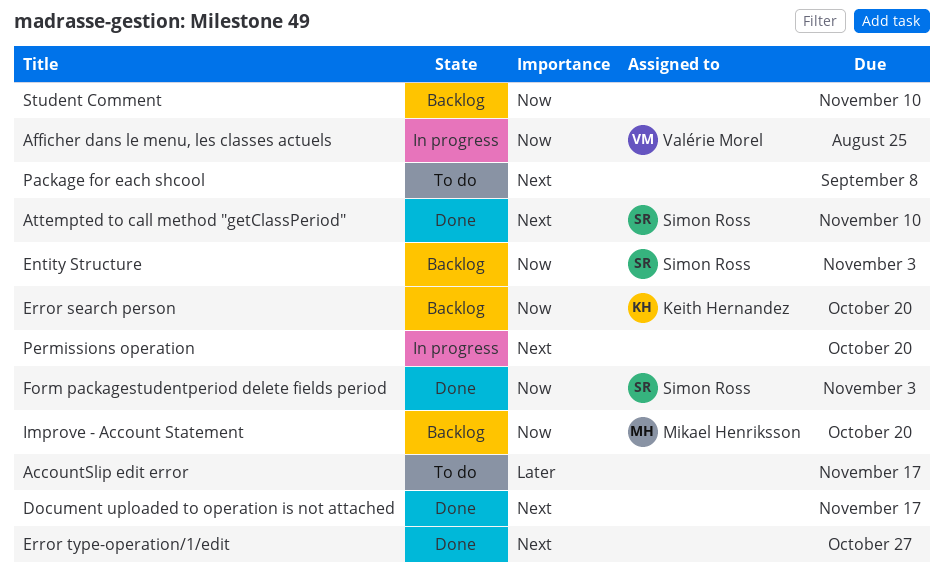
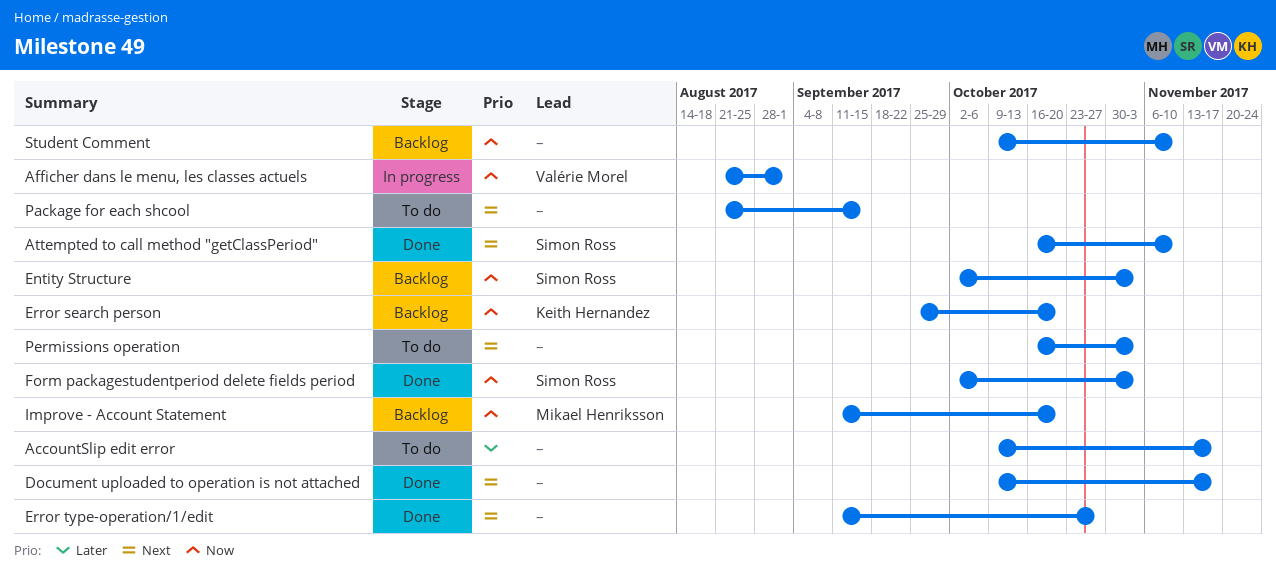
Afficher dans le menu, les classes actuels, due: Aug 25 -> Sep 1
Package for each shcool, due: Sep 8 -> Sep 15
Permissions operation, status: In progress -> To do
Permissions operation, due: Oct 20 -> Nov 3

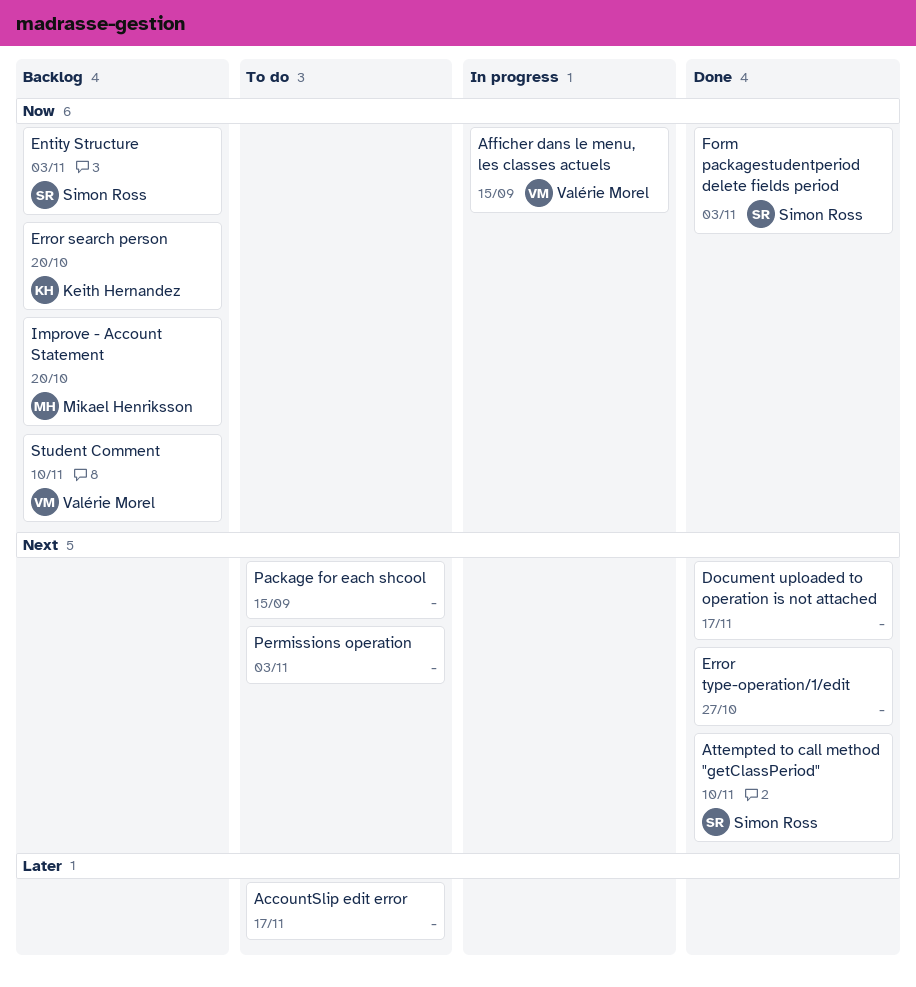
Afficher dans le menu, les classes actuels, due: Sep 1 -> Sep 15
Student Comment, owner: none -> Valérie Morel

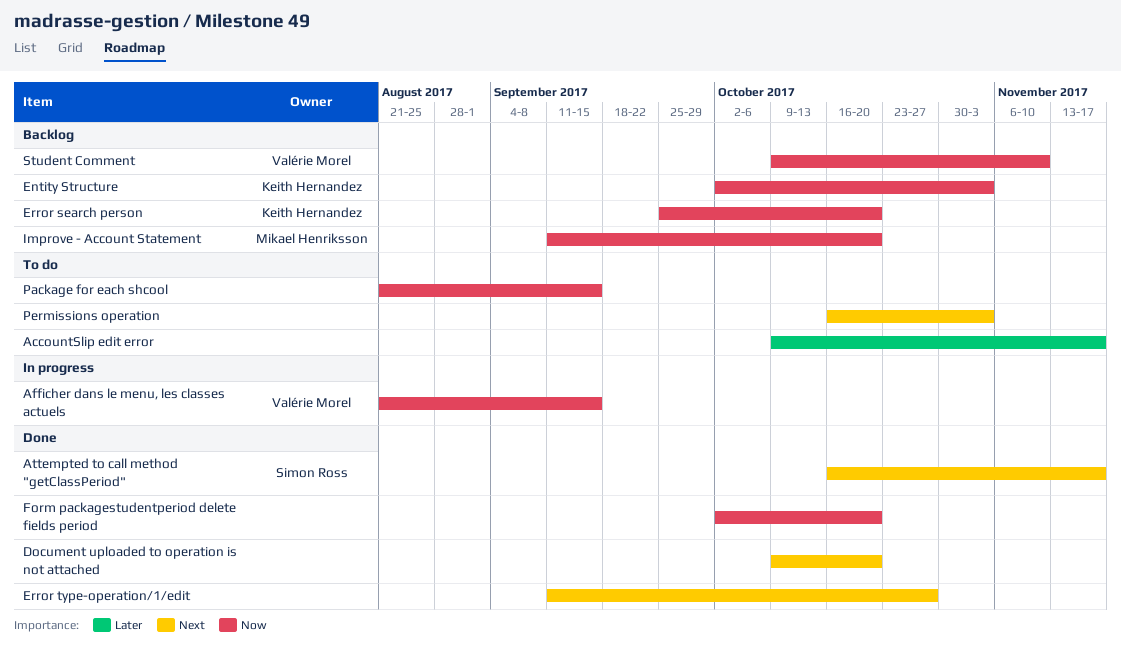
Attempted to call method "getClassPeriod", due: Nov 10 -> Nov 17
Document uploaded to operation is not attached, due: Nov 17 -> Oct 20
Entity Structure, owner: Simon Ross -> Keith Hernandez
Form packagestudentperiod delete fields period, owner: Simon Ross -> none
Form packagestudentperiod delete fields period, due: Nov 3 -> Oct 20
Package for each shcool, priority: Next -> Now

